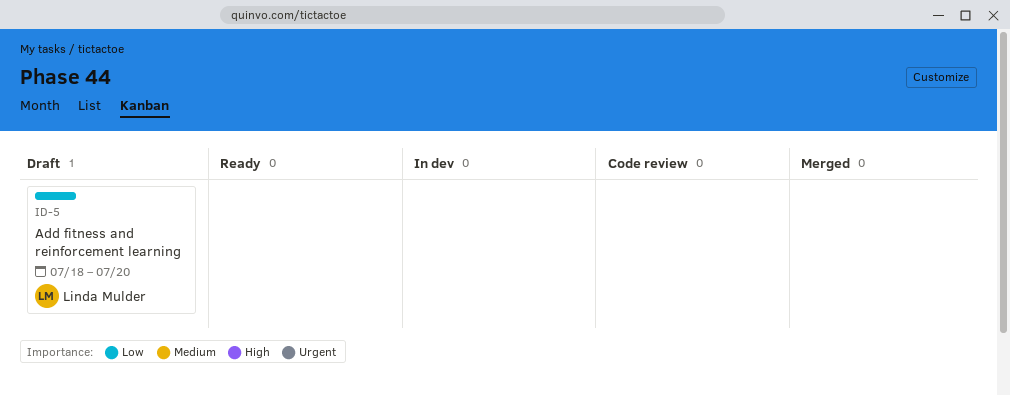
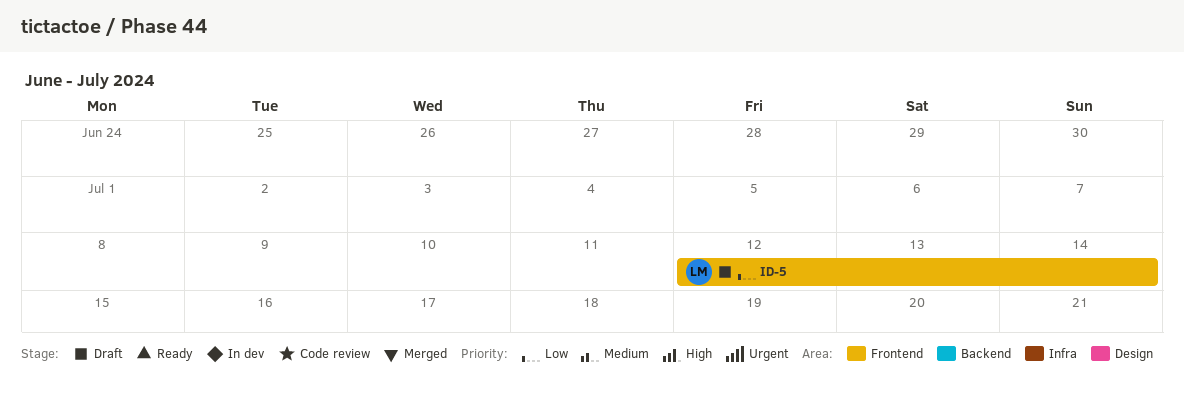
ID-5, start: Jul 18 -> Jul 12
ID-5, due: Jul 20 -> Jul 14

